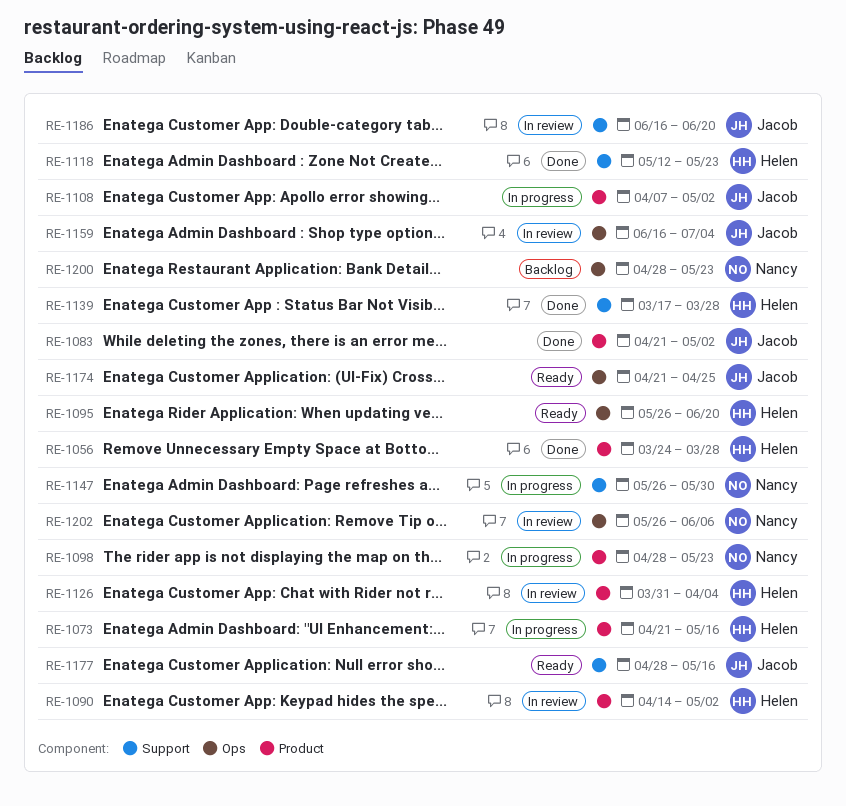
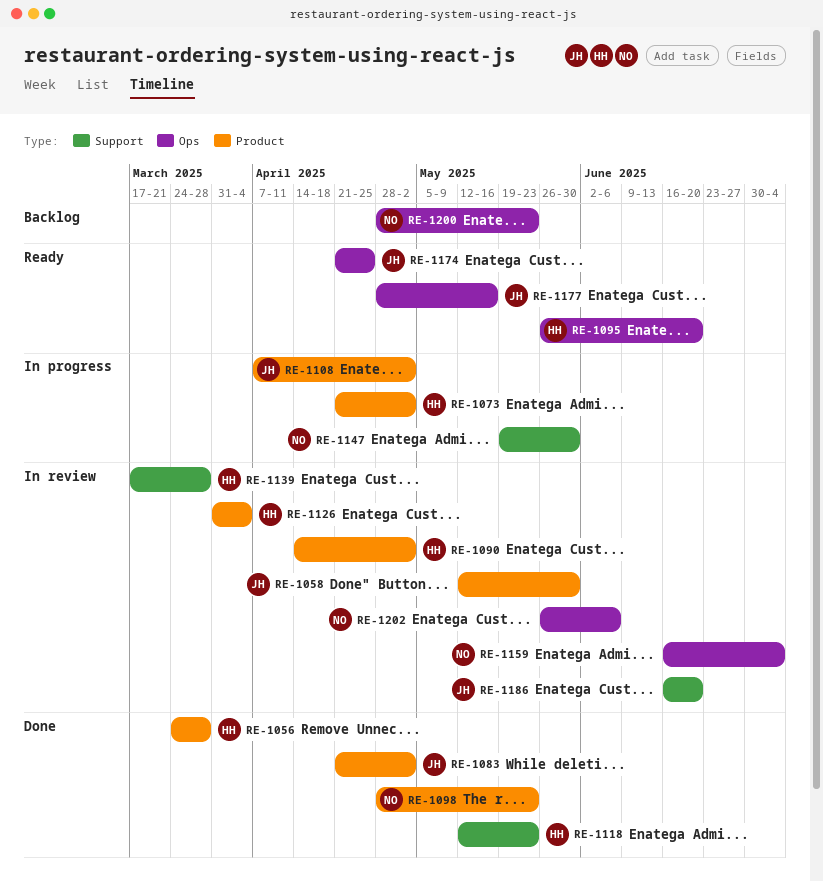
RE-1058: none -> present
RE-1073, due: May 16 -> May 2
RE-1098, status: In progress -> Done
RE-1139, status: Done -> In review
RE-1147, start: May 26 -> May 19
RE-1159, owner: Jacob -> Nancy
RE-1177, label: Support -> Ops

